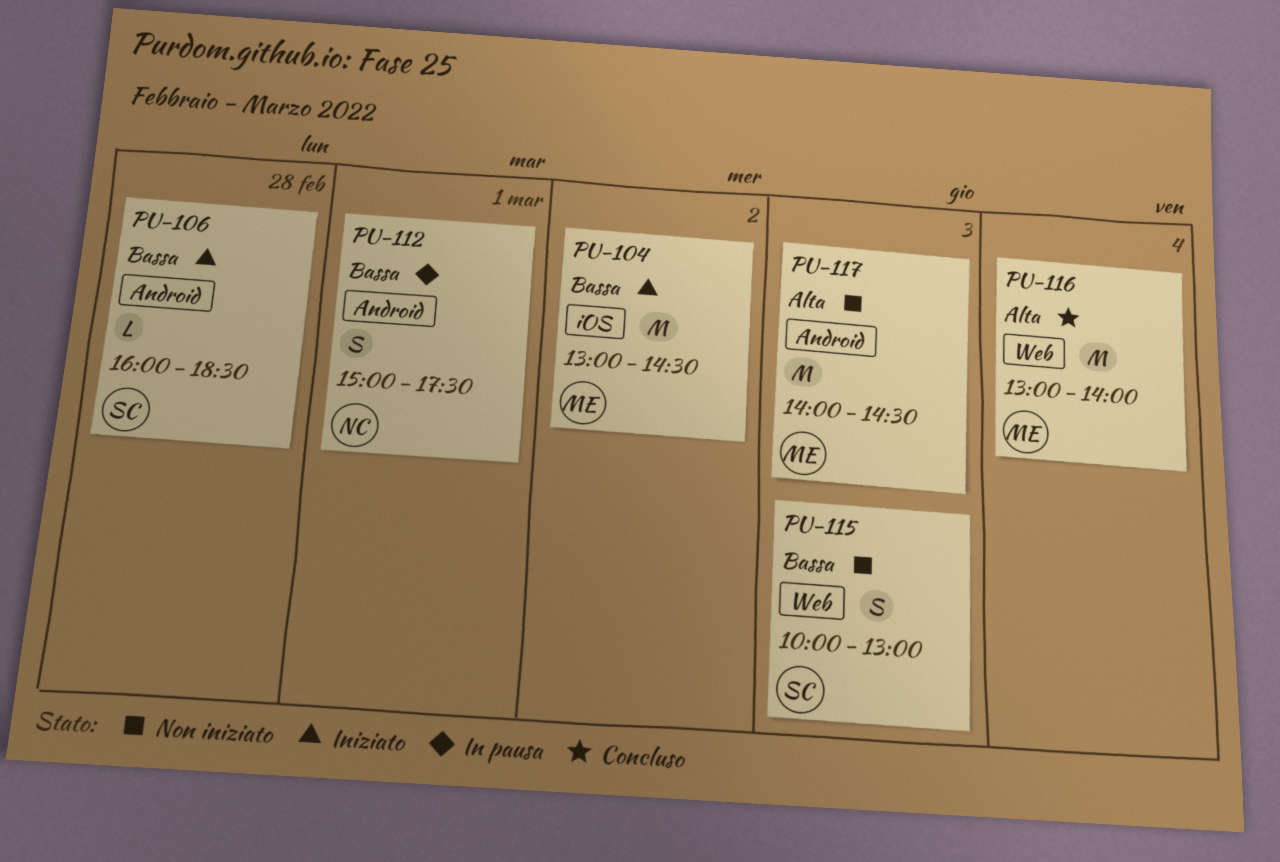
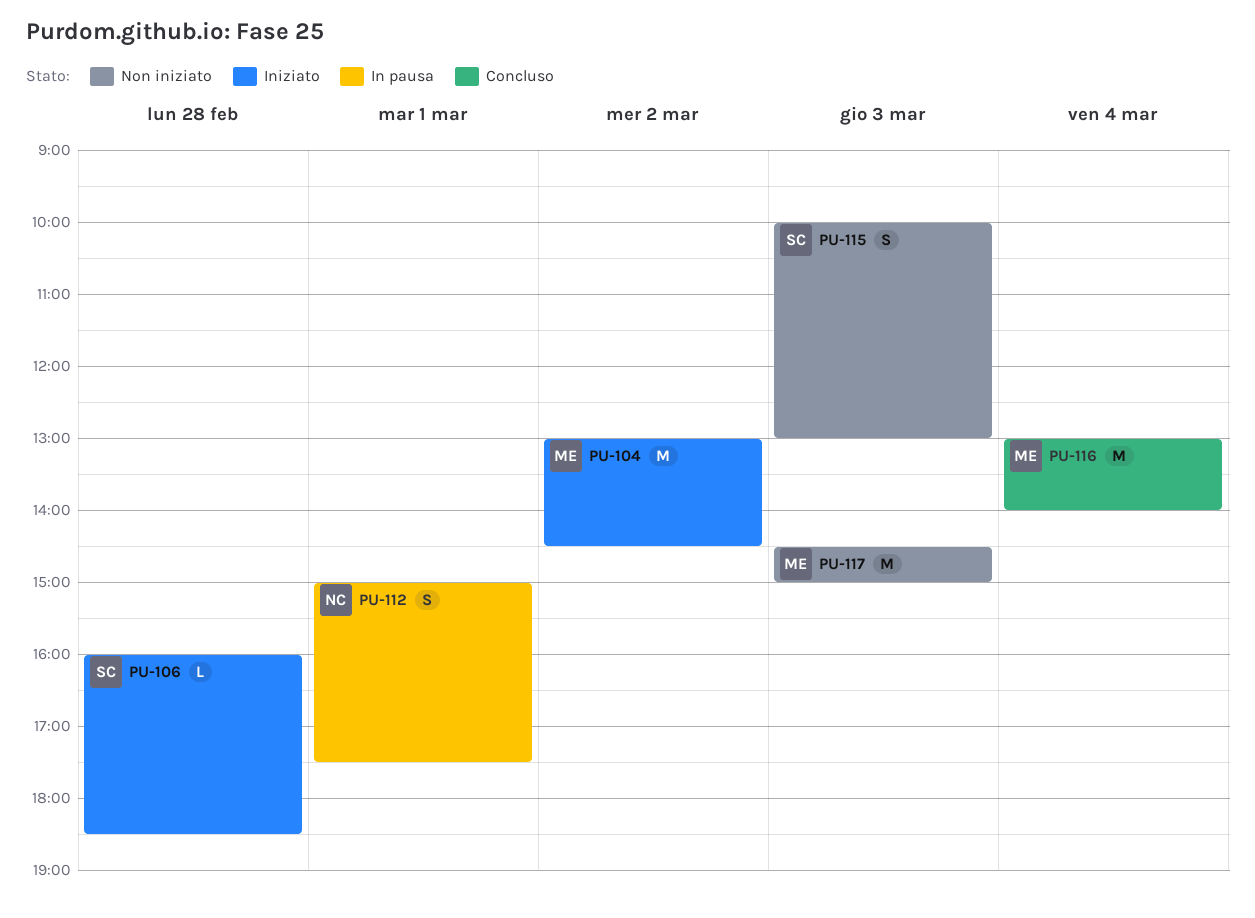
PU-117, begins: 14:00 -> 14:30
PU-117, ends: 14:30 -> 15:00

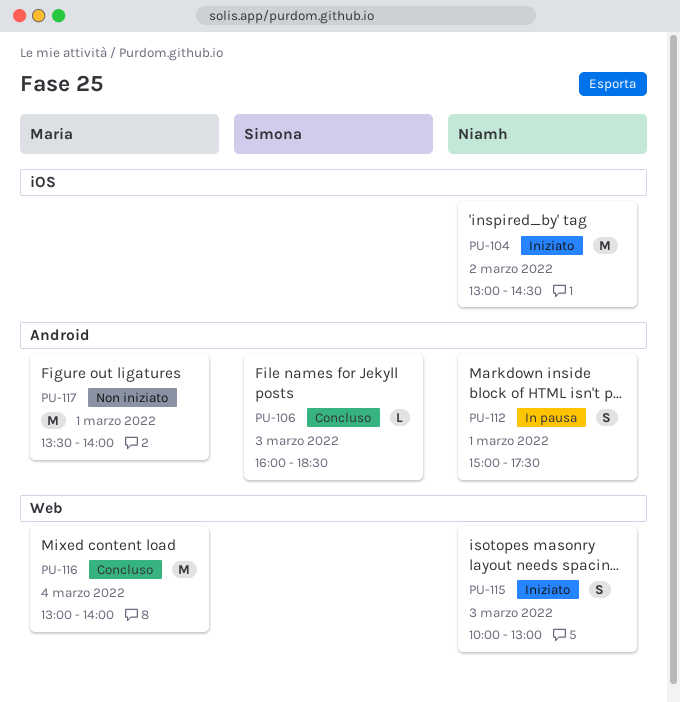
PU-104, owner: Maria -> Niamh
PU-106, status: Iniziato -> Concluso
PU-106, day: Feb 28 -> Mar 3
PU-115, status: Non iniziato -> Iniziato
PU-115, owner: Simona -> Niamh
PU-117, day: Mar 3 -> Mar 1
PU-117, begins: 14:30 -> 13:30
PU-117, ends: 15:00 -> 14:00

